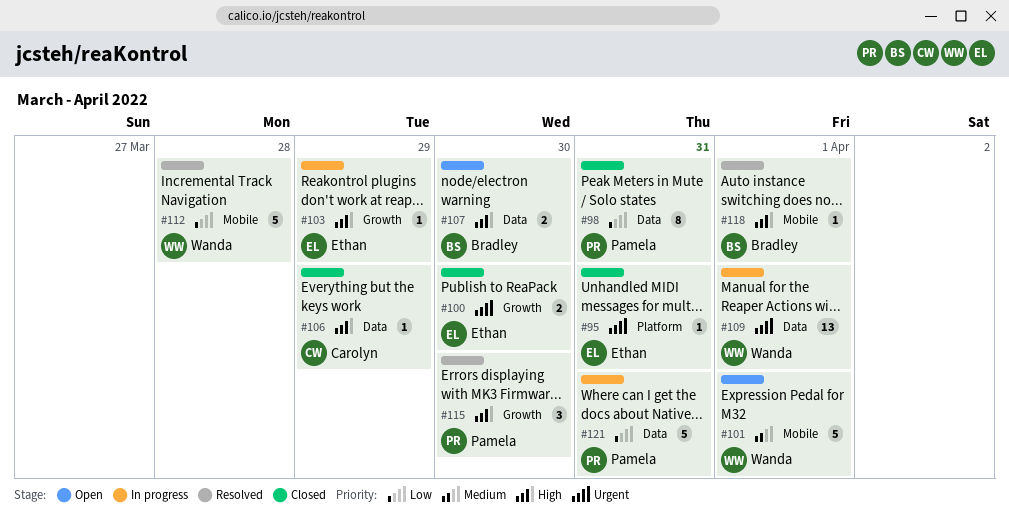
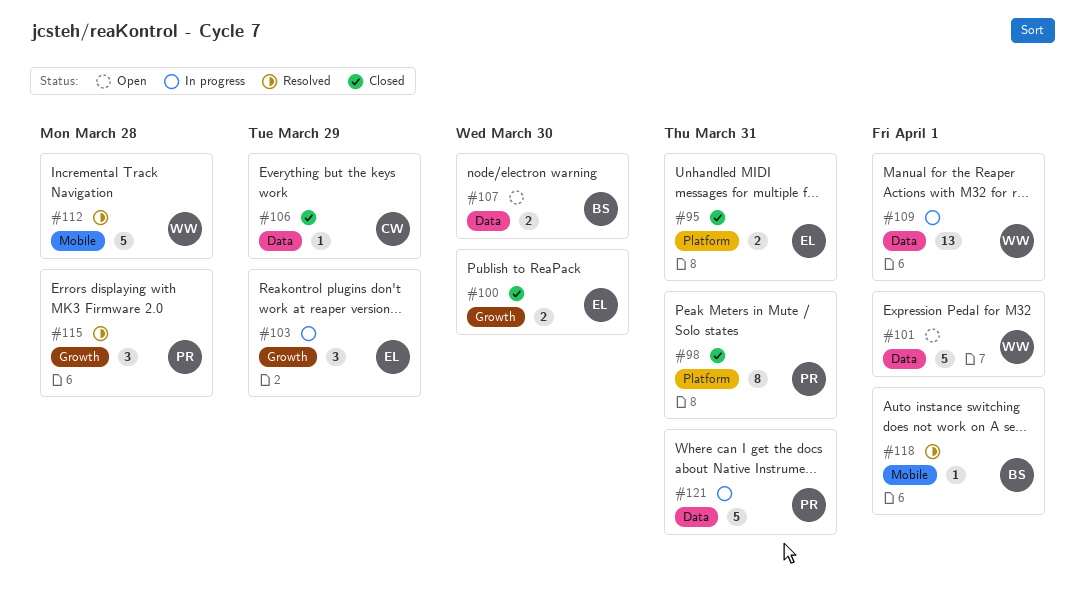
#95, estimate: 1 -> 2
#98, label: Data -> Platform
#101, label: Mobile -> Data
#103, estimate: 1 -> 3
#115, due: Mar 30 -> Mar 28

